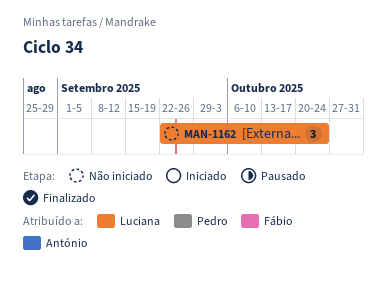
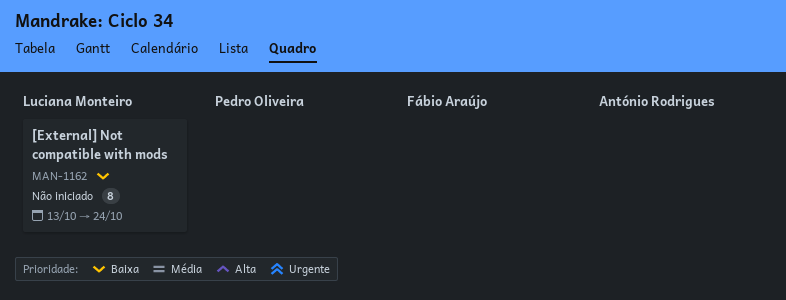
MAN-1162, estimate: 3 -> 8
MAN-1162, start: Sep 22 -> Oct 13

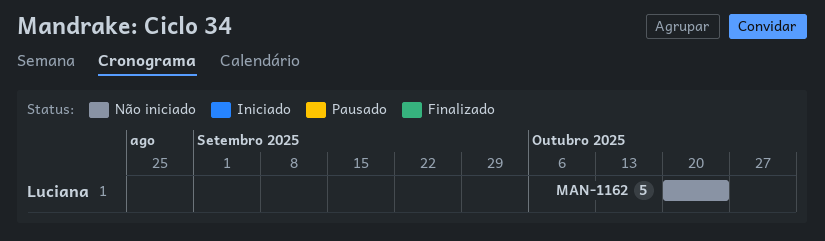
MAN-1162, estimate: 8 -> 5
MAN-1162, start: Oct 13 -> Oct 20

